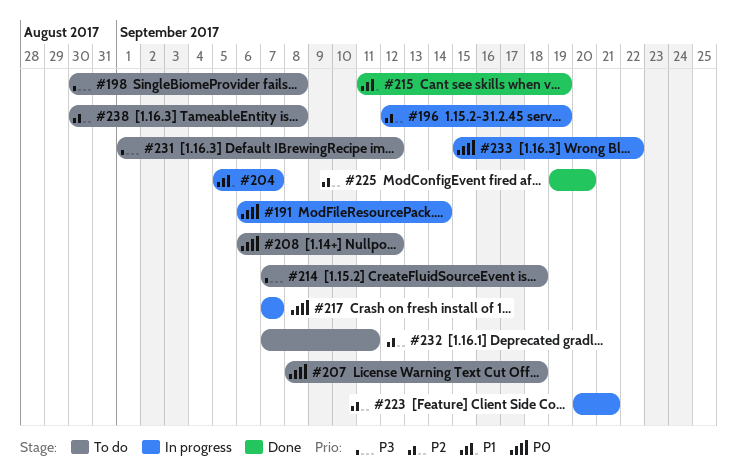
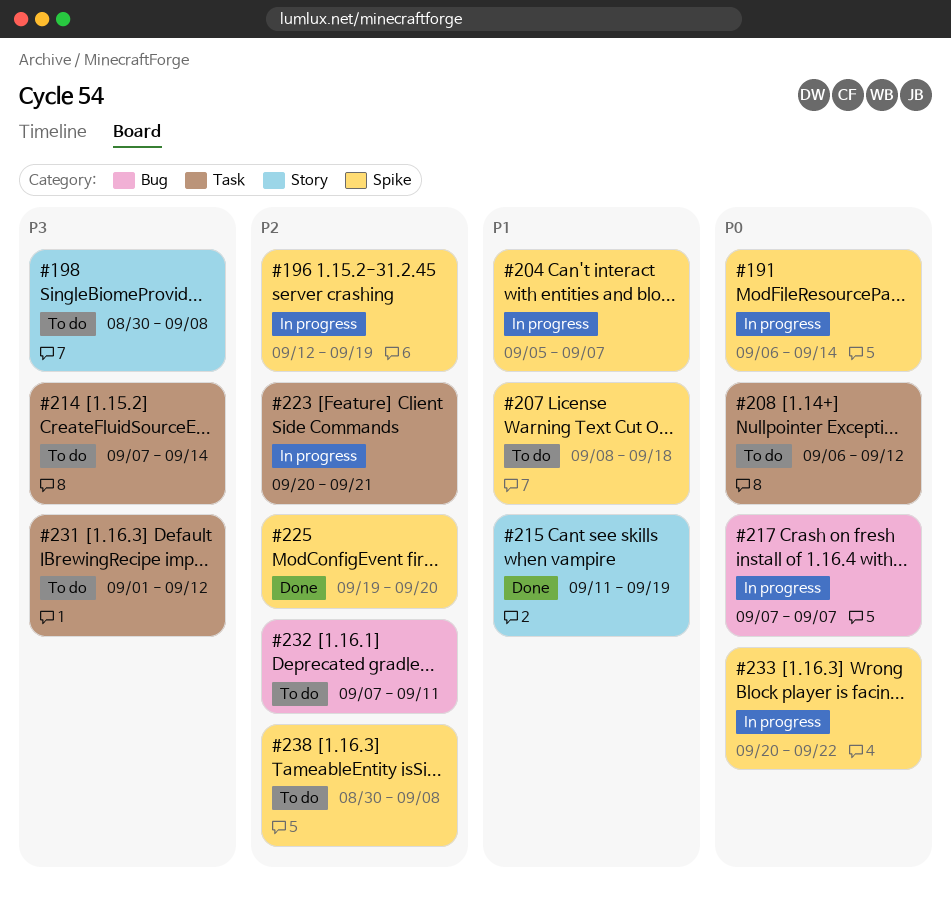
#207, priority: P0 -> P1
#214, due: Sep 18 -> Sep 14
#233, start: Sep 15 -> Sep 20

